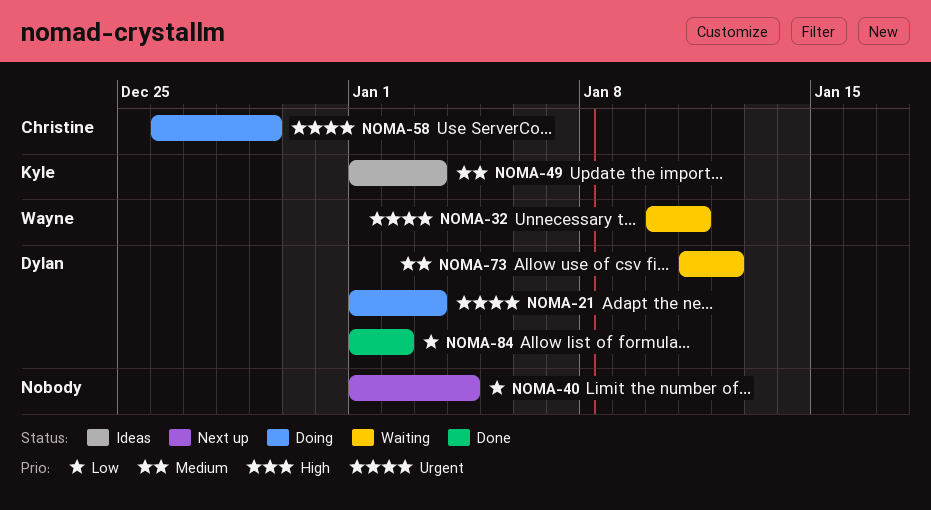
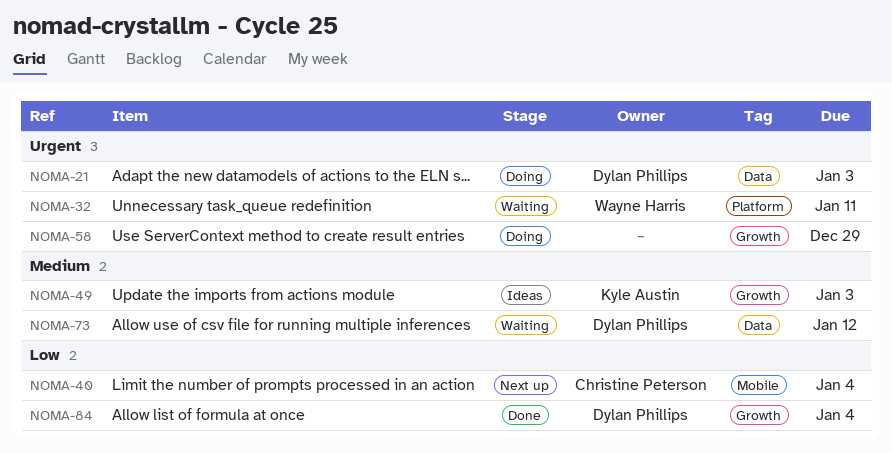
NOMA-40, owner: none -> Christine Peterson
NOMA-58, owner: Christine Peterson -> none
NOMA-84, due: Jan 2 -> Jan 4

